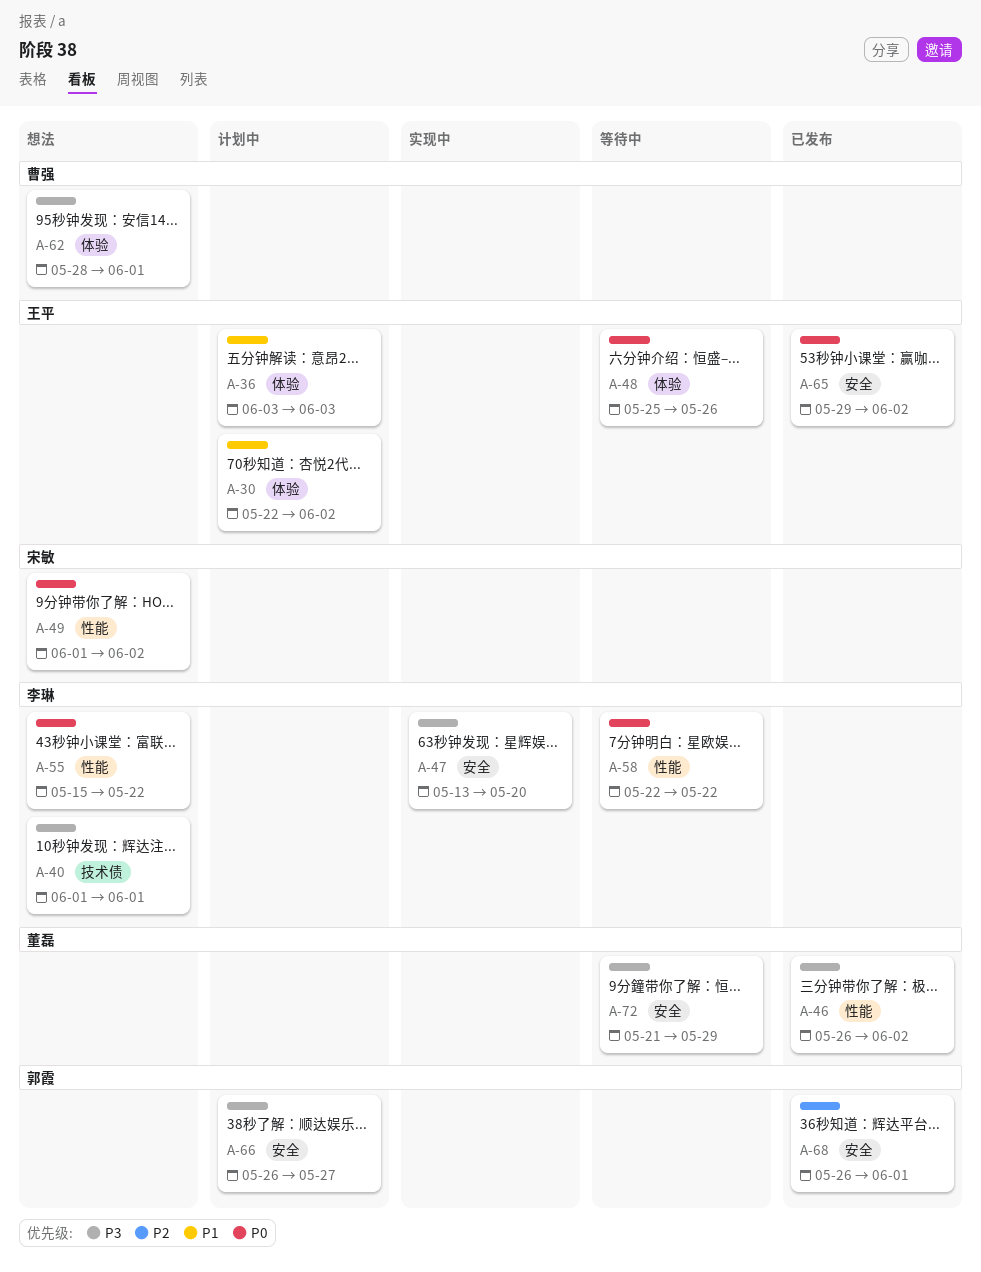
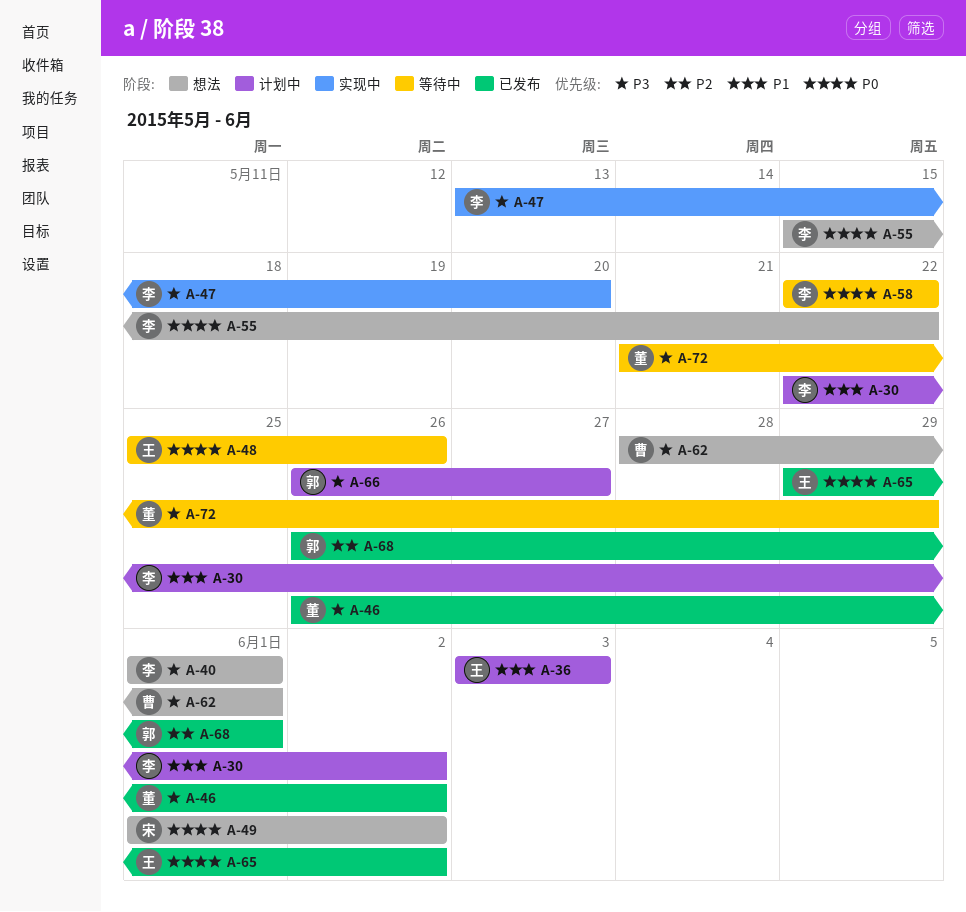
A-30, owner: 王平 -> 李琳

